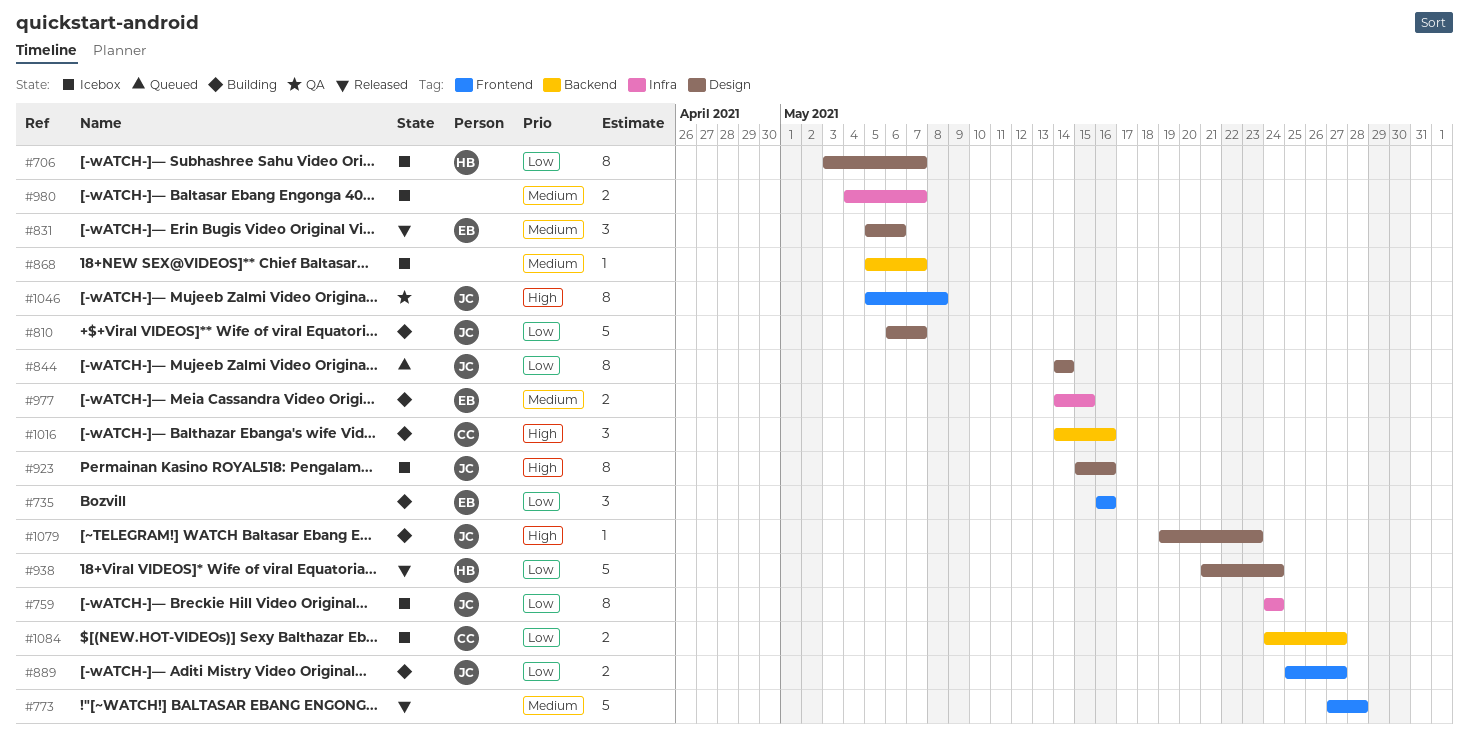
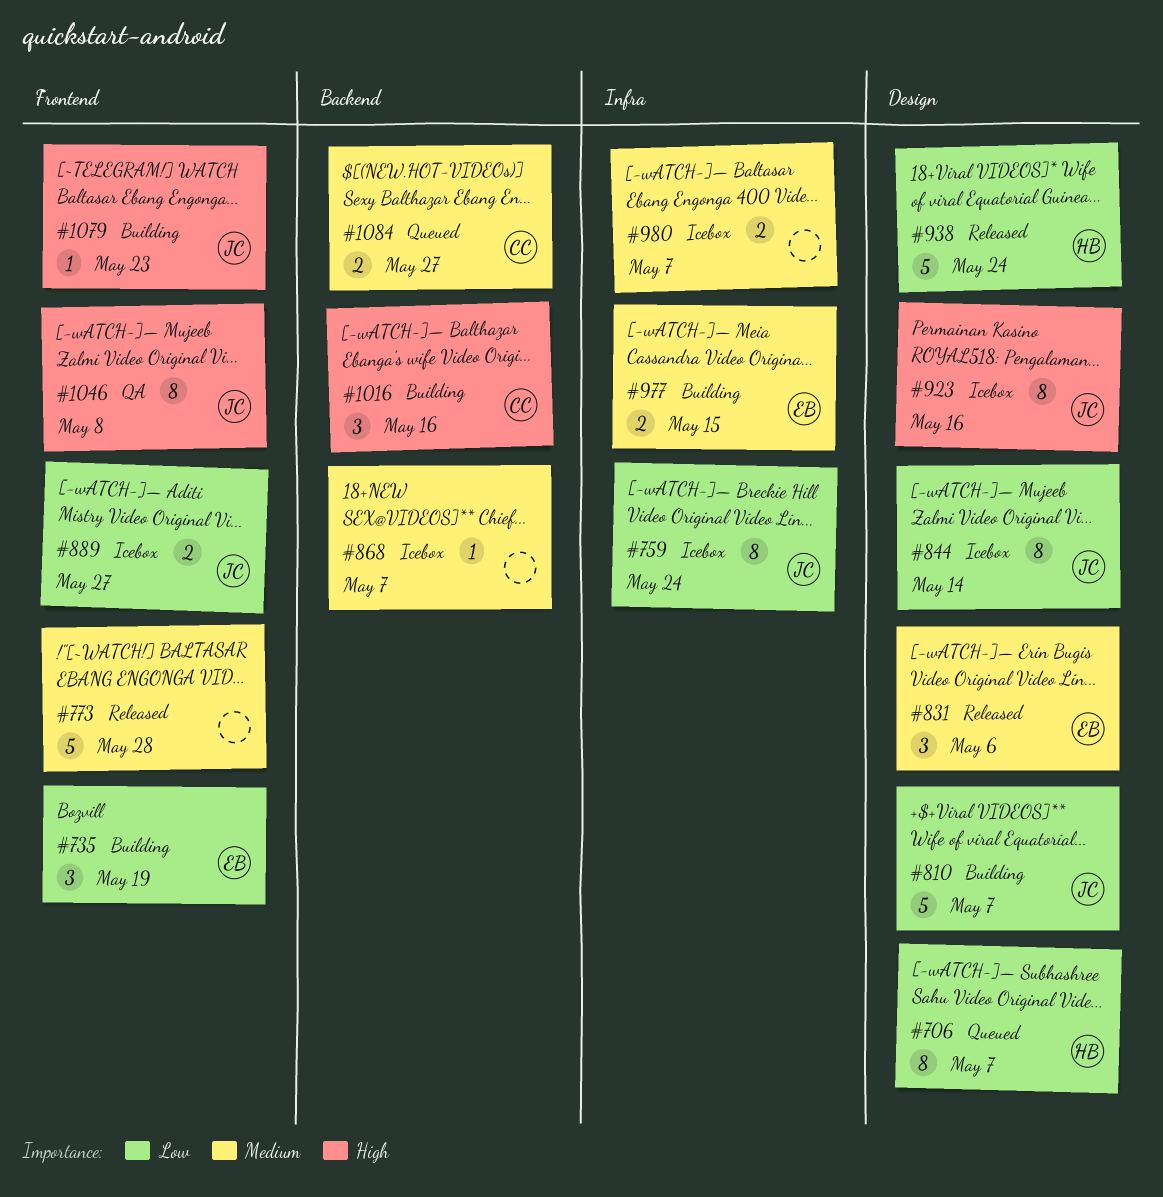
#706, status: Icebox -> Queued
#735, due: May 16 -> May 19
#844, status: Queued -> Icebox
#889, status: Building -> Icebox
#1079, label: Design -> Frontend
#1084, status: Icebox -> Queued
#1084, priority: Low -> Medium

